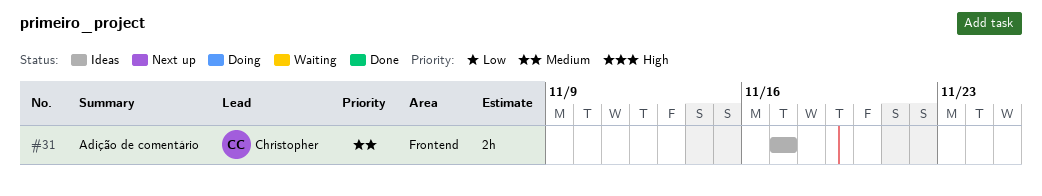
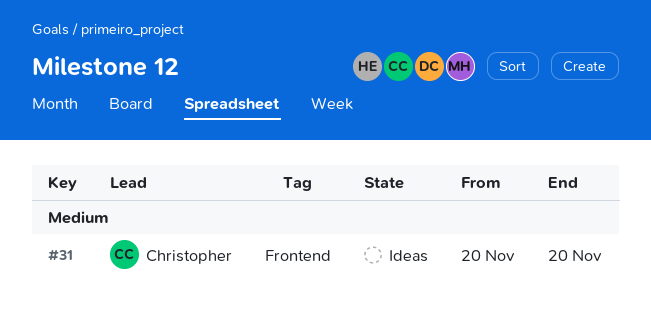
#31, start: Nov 17 -> Nov 20
#31, due: Nov 17 -> Nov 20

